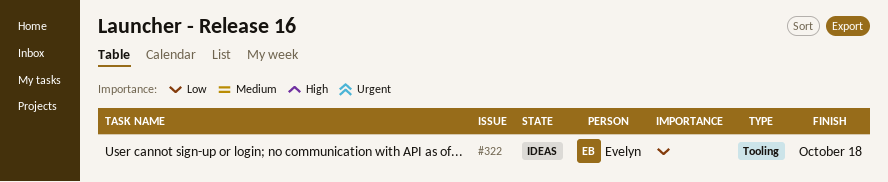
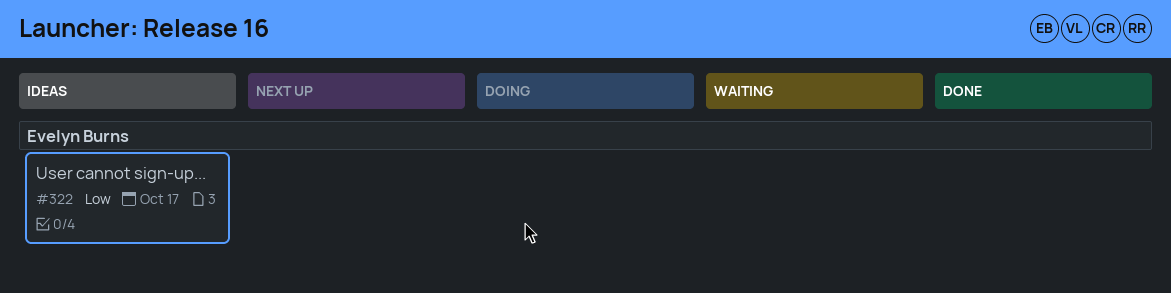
#322, due: Oct 18 -> Oct 17

